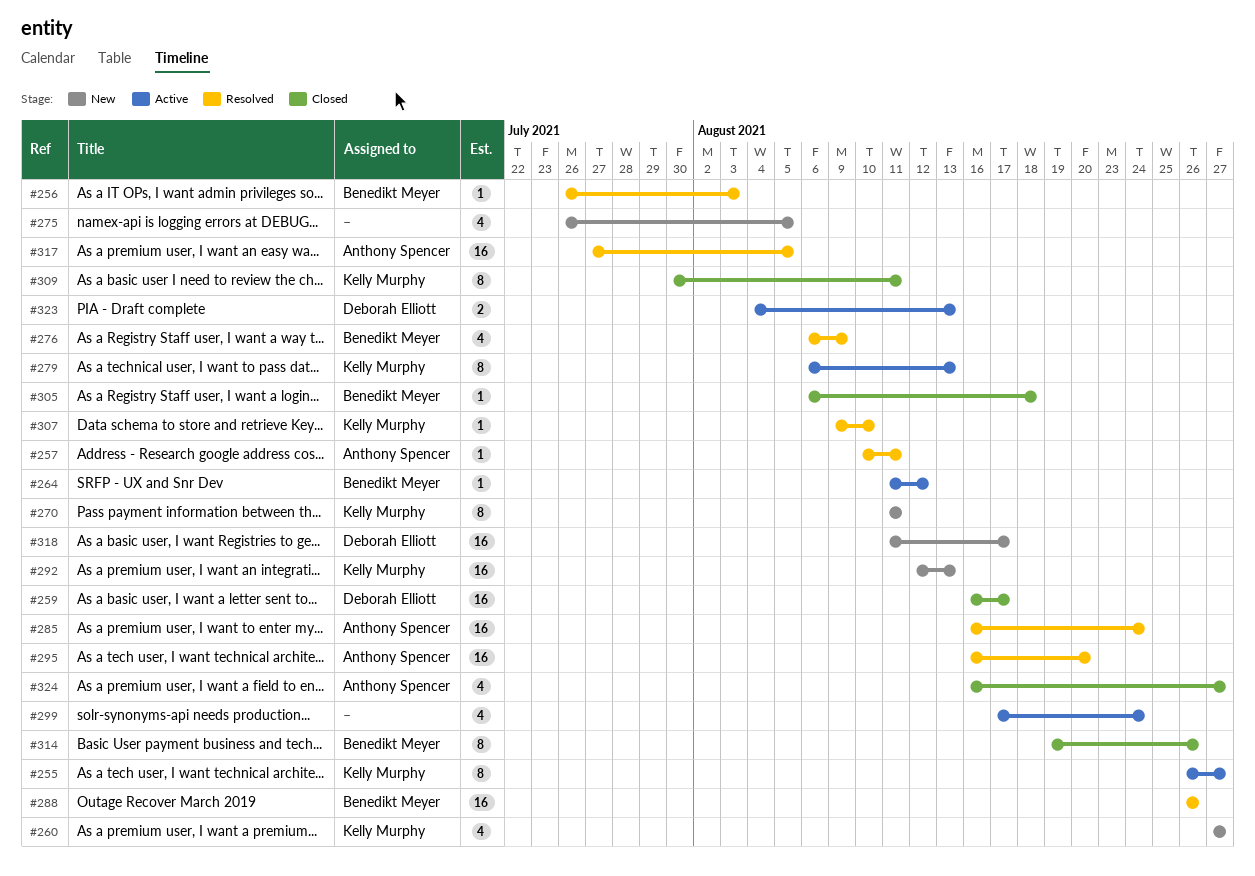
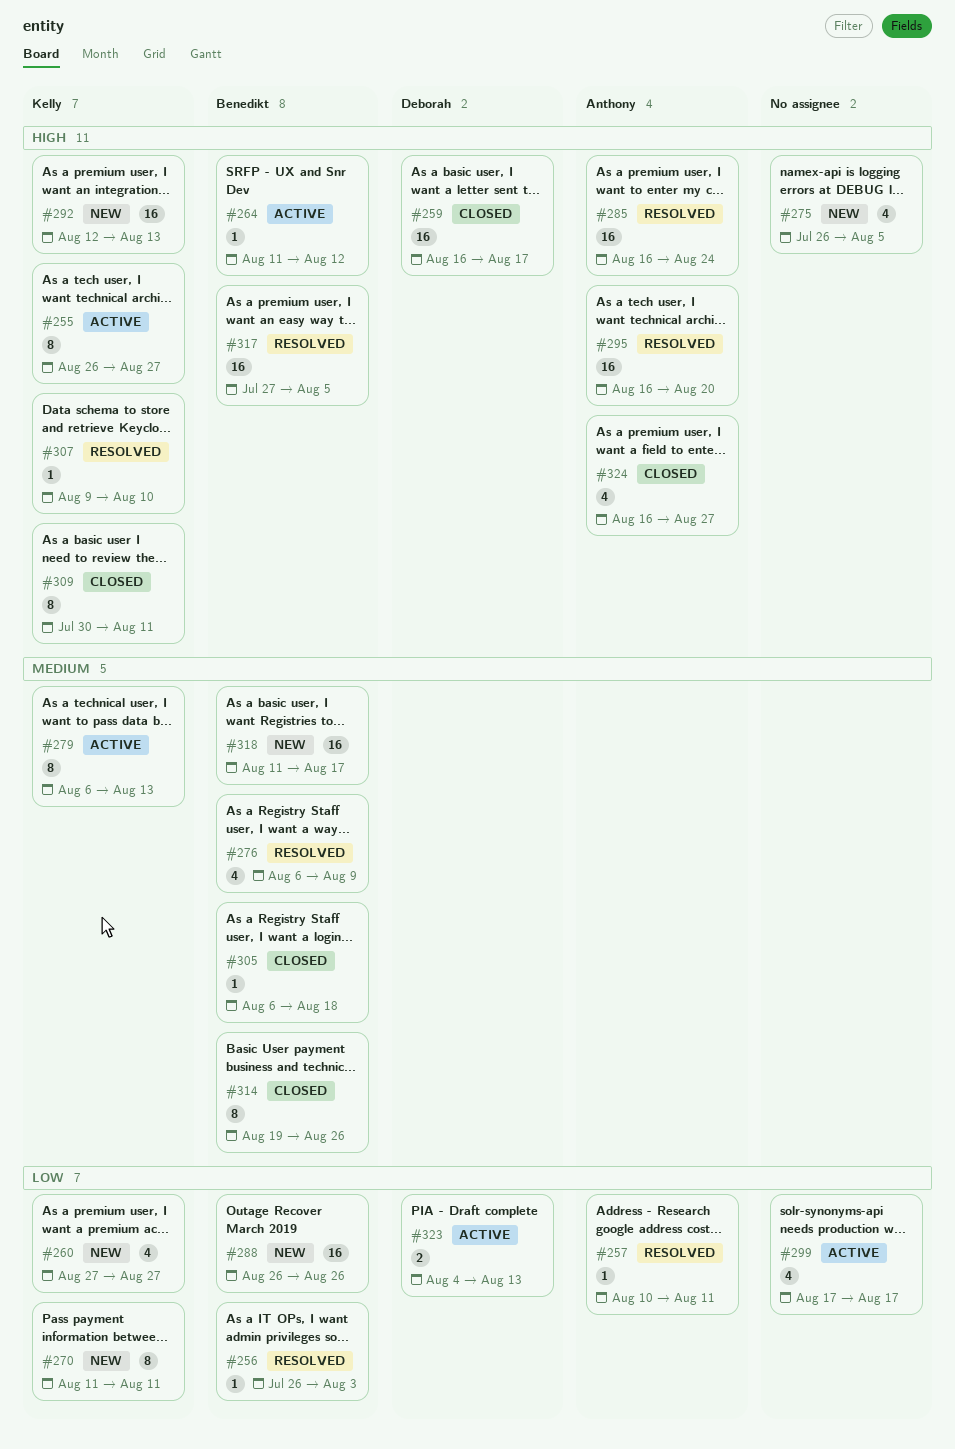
#288, status: Resolved -> New
#299, due: Aug 24 -> Aug 17
#317, owner: Anthony Spencer -> Benedikt Meyer
#318, owner: Deborah Elliott -> Benedikt Meyer

